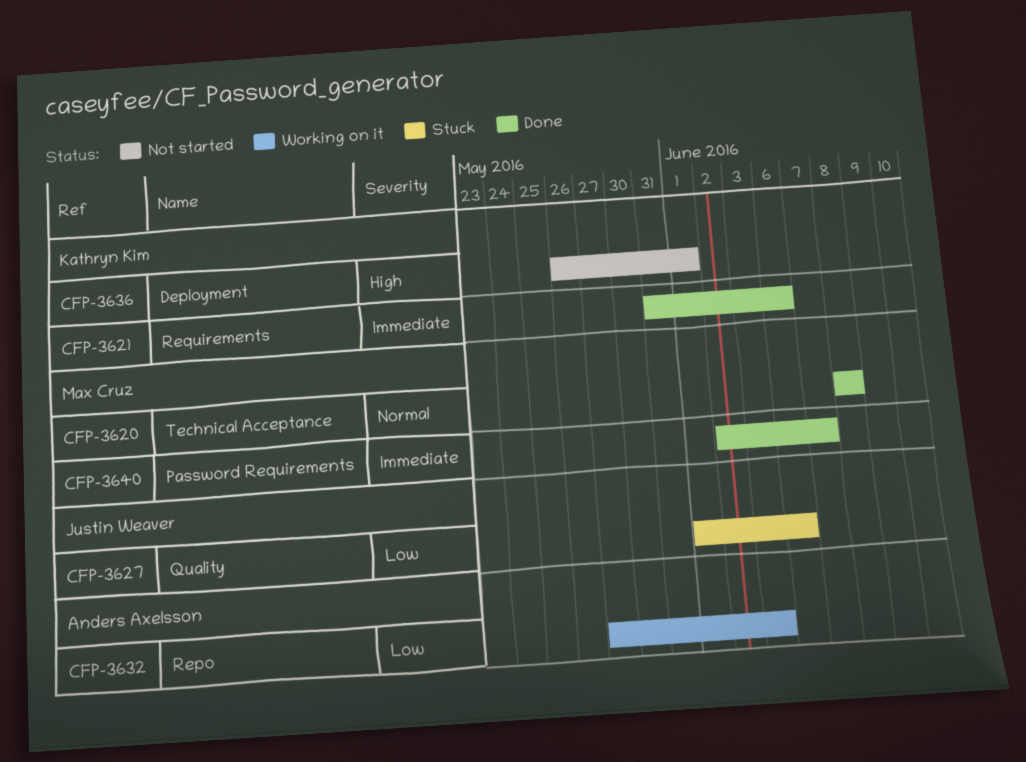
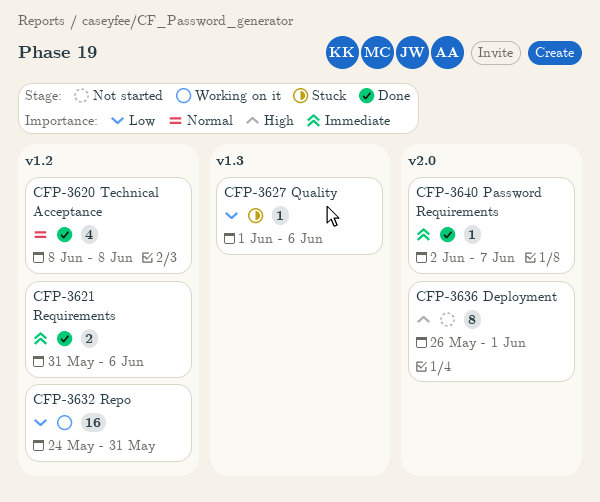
CFP-3632, start: May 27 -> May 24
CFP-3632, due: Jun 3 -> May 31

